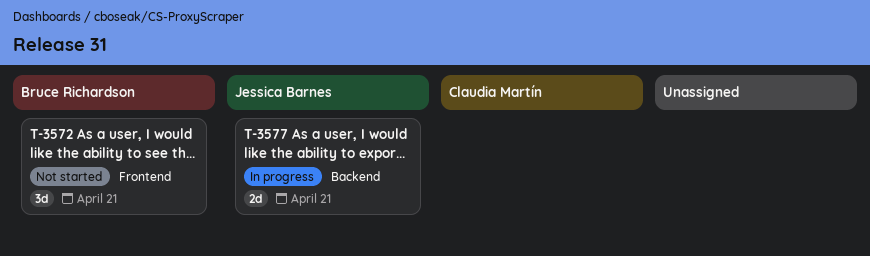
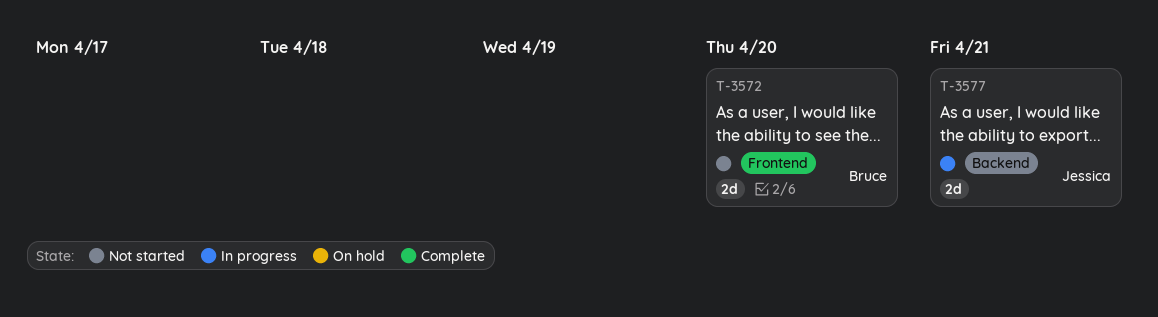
T-3572, estimate: 3d -> 2d
T-3572, due: Apr 21 -> Apr 20

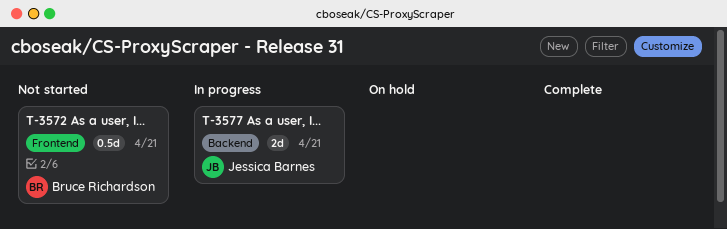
T-3572, estimate: 2d -> 0.5d
T-3572, due: Apr 20 -> Apr 21

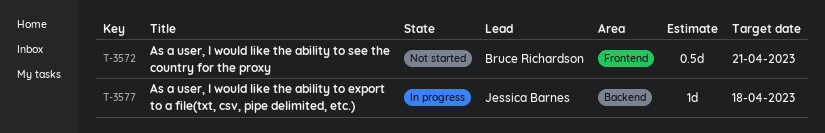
T-3577, estimate: 2d -> 1d
T-3577, due: Apr 21 -> Apr 18

